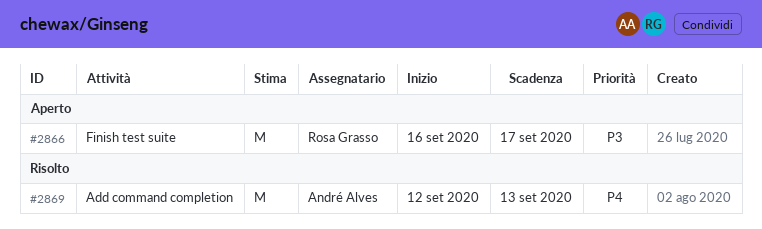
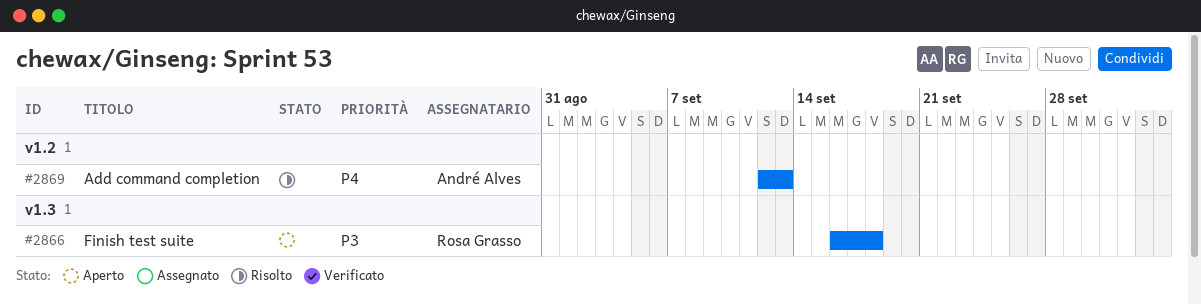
#2866, due: Sep 17 -> Sep 18

